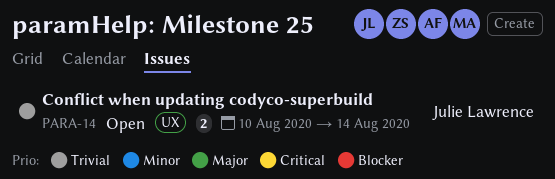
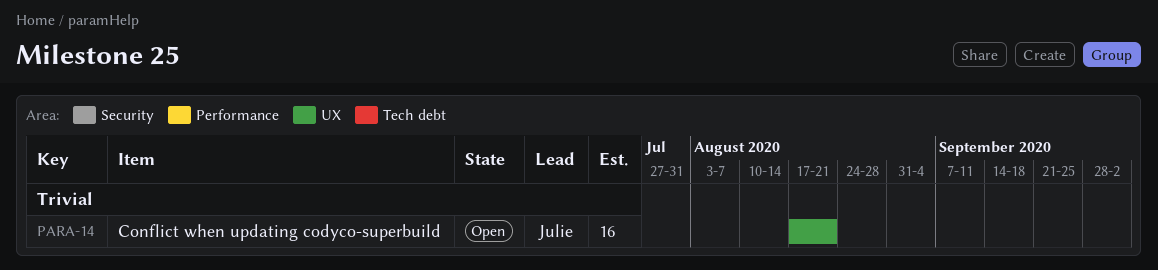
PARA-14, estimate: 2 -> 16
PARA-14, start: Aug 10 -> Aug 17
PARA-14, due: Aug 14 -> Aug 21

